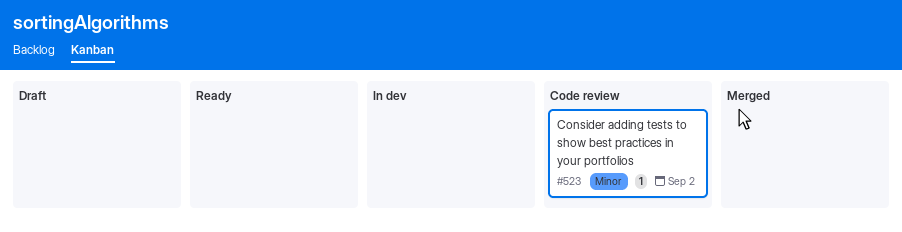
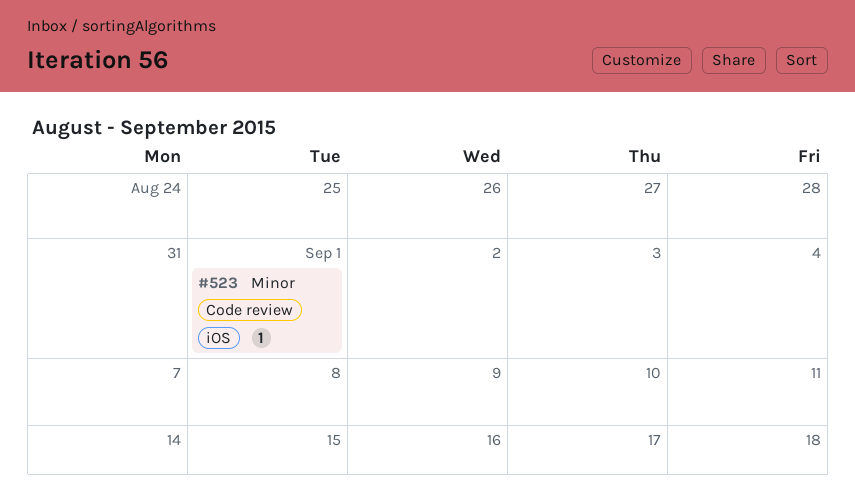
#523, due: Sep 2 -> Sep 1

